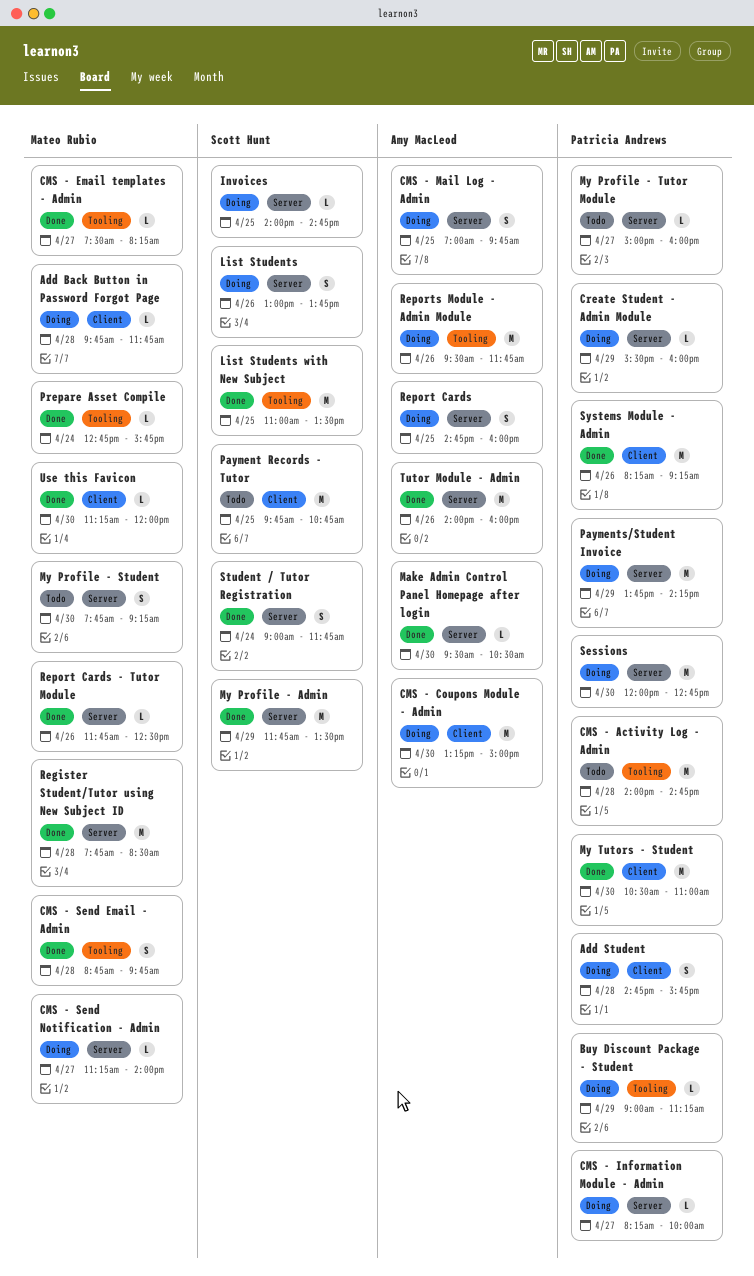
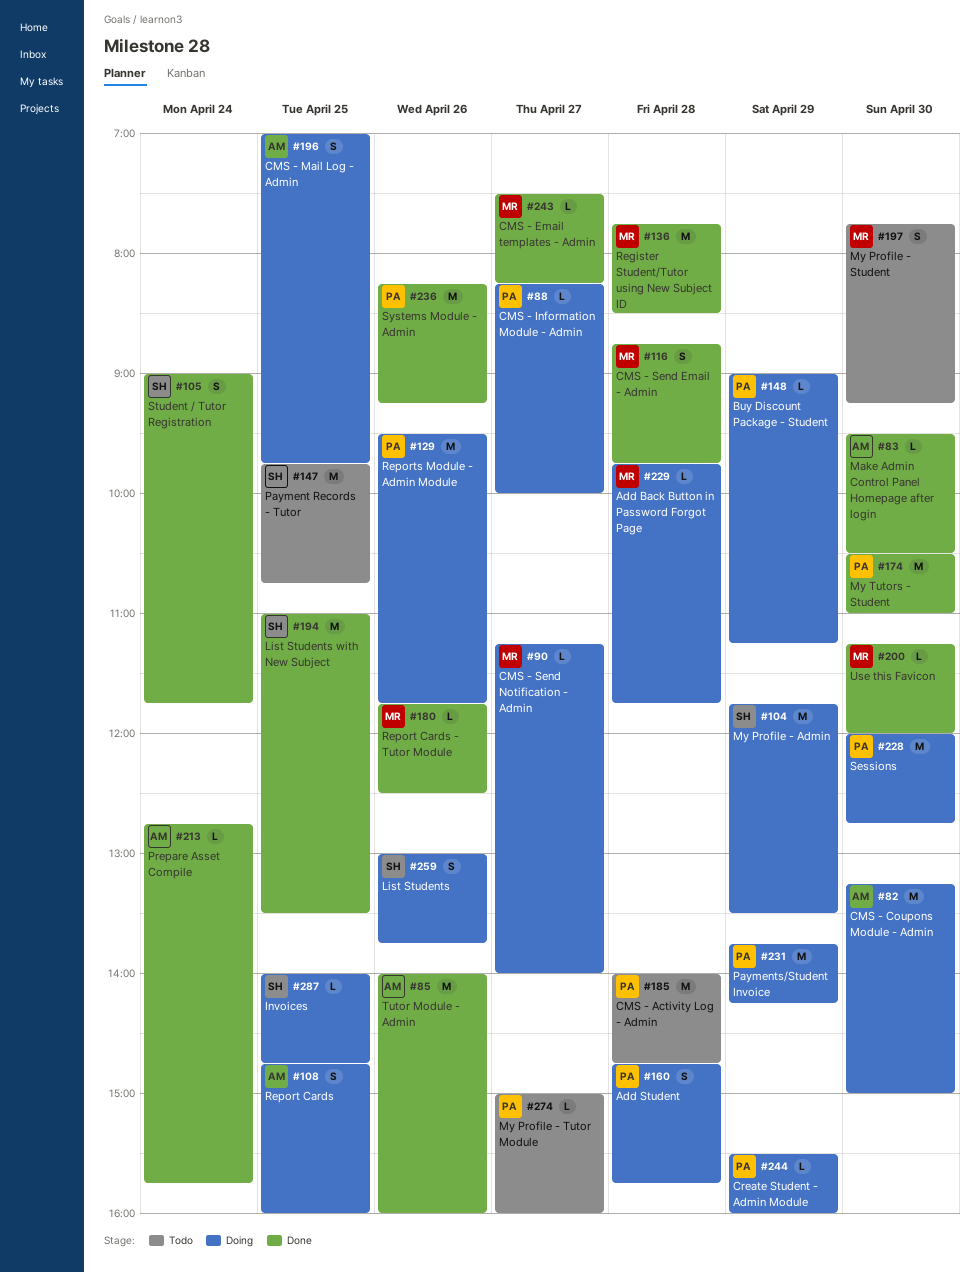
My Profile - Admin, status: Done -> Doing
Prepare Asset Compile, owner: Mateo Rubio -> Amy MacLeod
Reports Module - Admin Module, owner: Amy MacLeod -> Patricia Andrews

